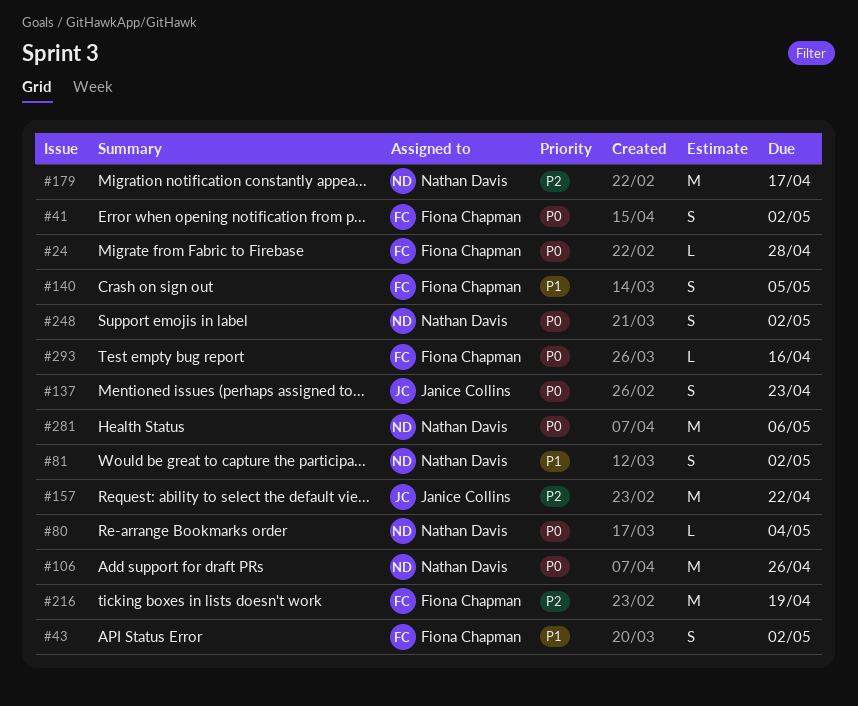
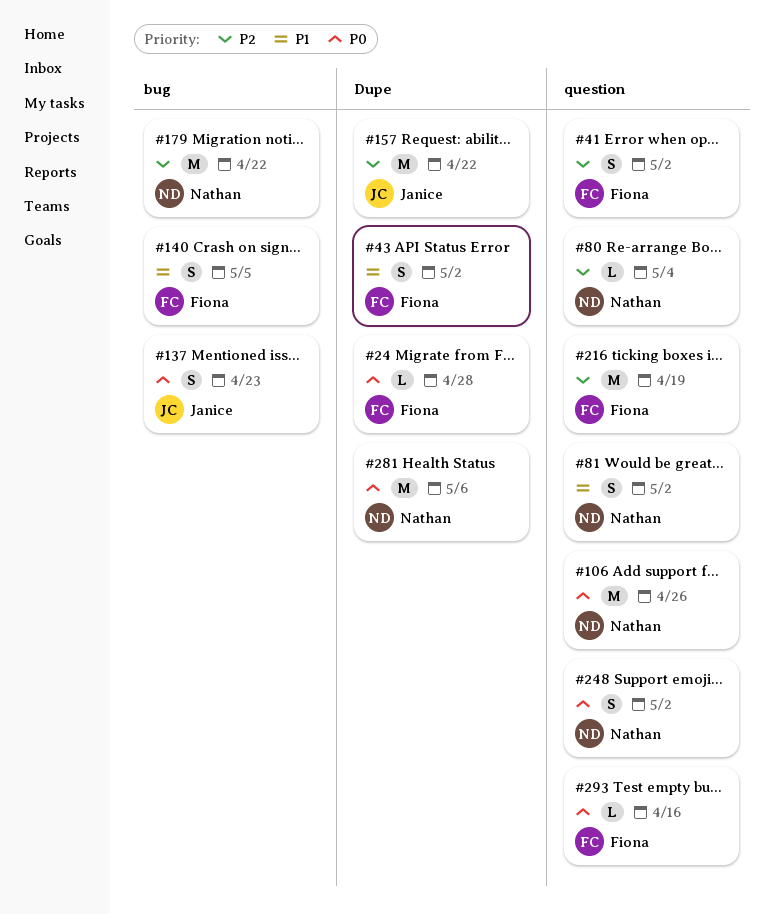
#41, priority: P0 -> P2
#80, priority: P0 -> P2
#179, due: Apr 17 -> Apr 22

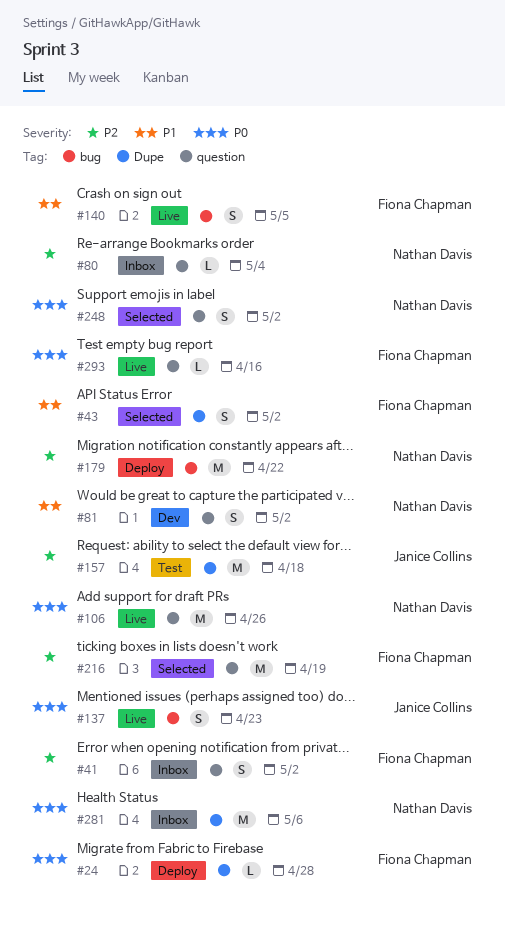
#157, due: Apr 22 -> Apr 18

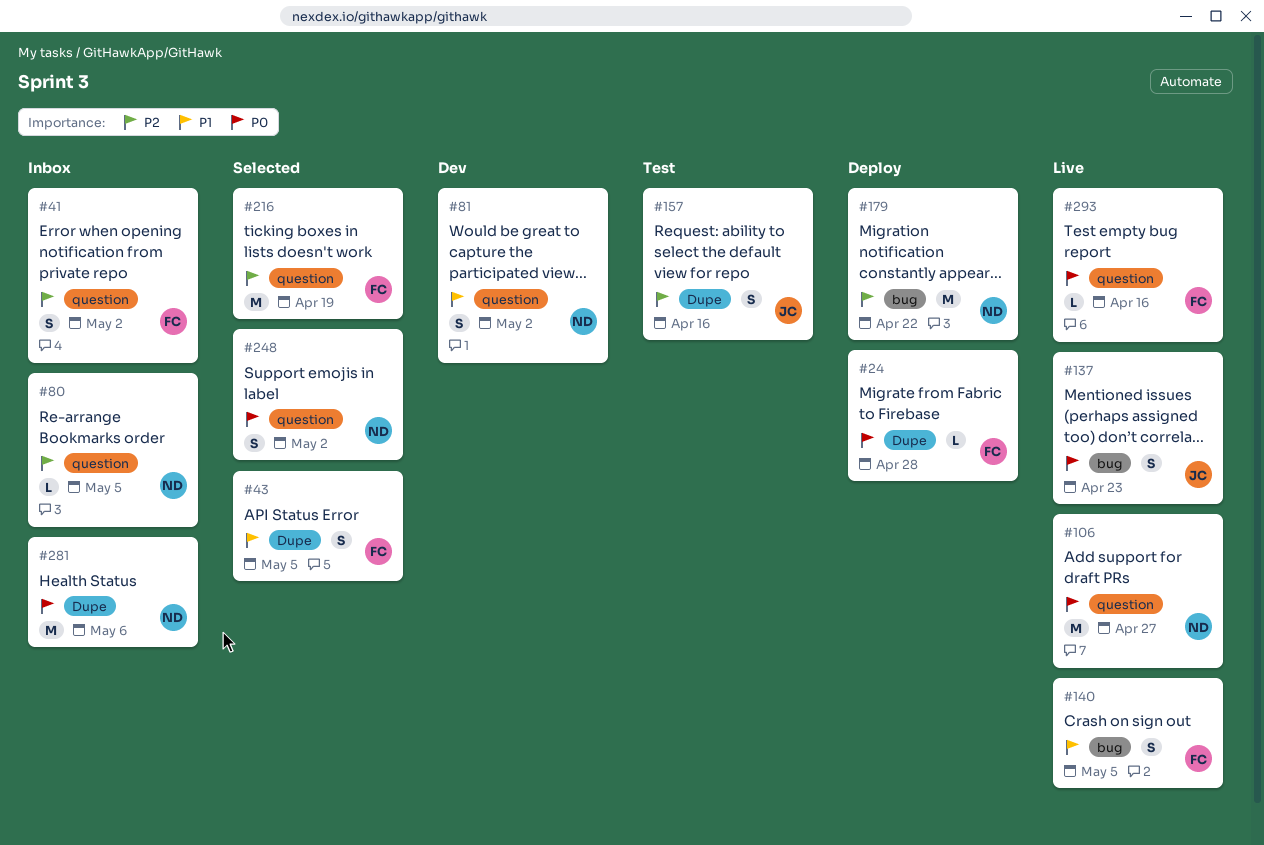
#43, due: May 2 -> May 5
#80, due: May 4 -> May 5
#106, due: Apr 26 -> Apr 27
#157, estimate: M -> S
#157, due: Apr 18 -> Apr 16

